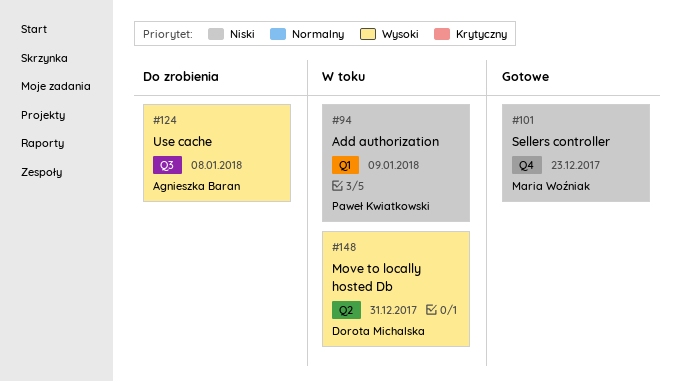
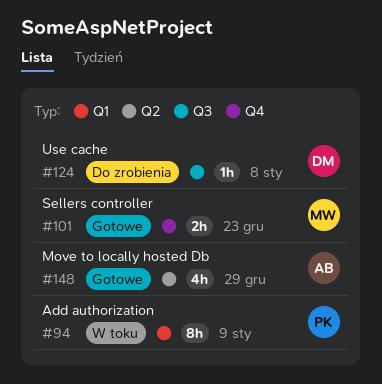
#124, owner: Agnieszka Baran -> Dorota Michalska
#148, status: W toku -> Gotowe
#148, owner: Dorota Michalska -> Agnieszka Baran
#148, due: Dec 31 -> Dec 29

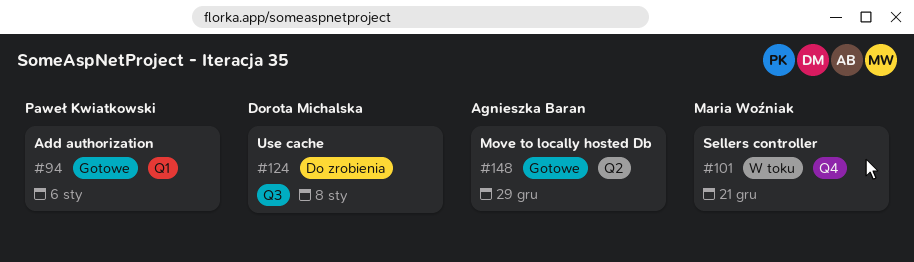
#94, status: W toku -> Gotowe
#94, due: Jan 9 -> Jan 6
#101, status: Gotowe -> W toku
#101, due: Dec 23 -> Dec 21

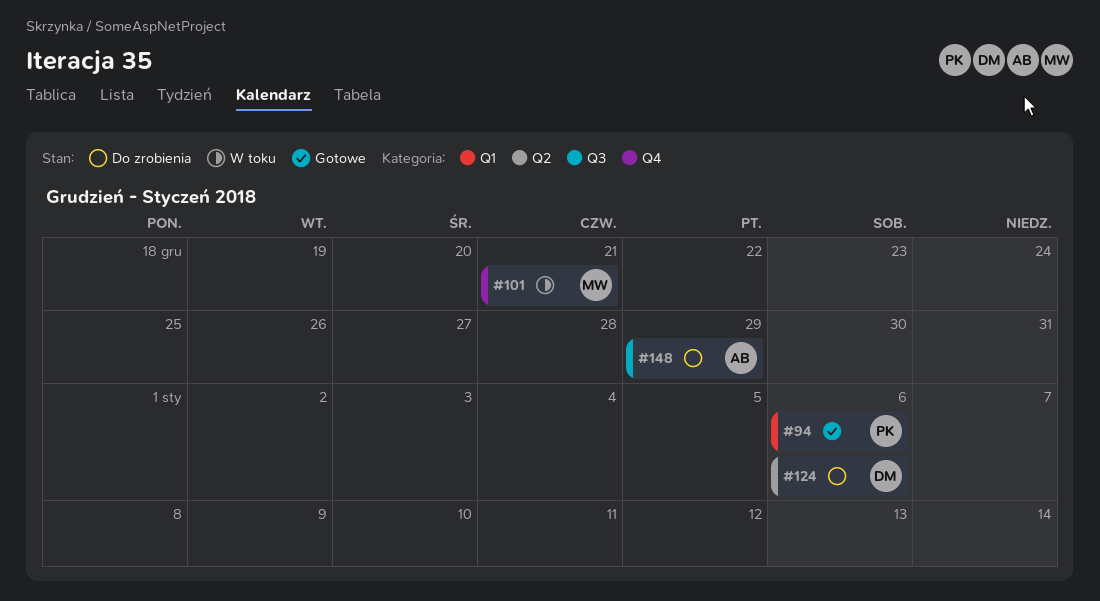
#124, label: Q3 -> Q2
#124, due: Jan 8 -> Jan 6
#148, status: Gotowe -> Do zrobienia
#148, label: Q2 -> Q3

